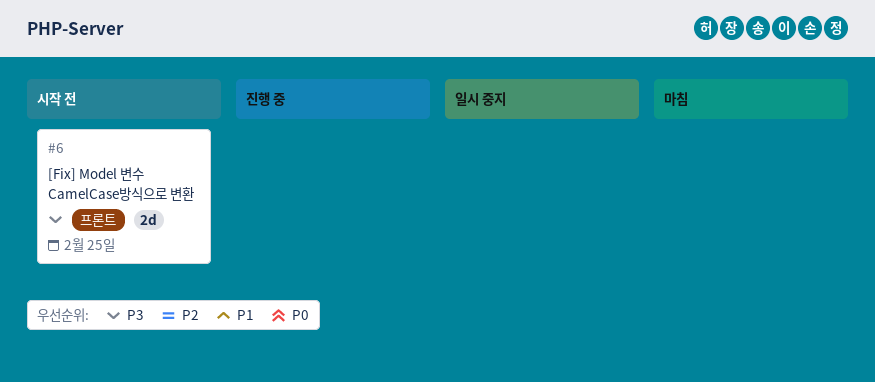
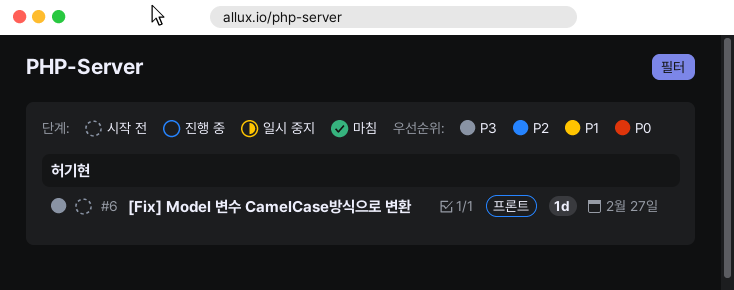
#6, estimate: 2d -> 1d
#6, due: Feb 25 -> Feb 27

